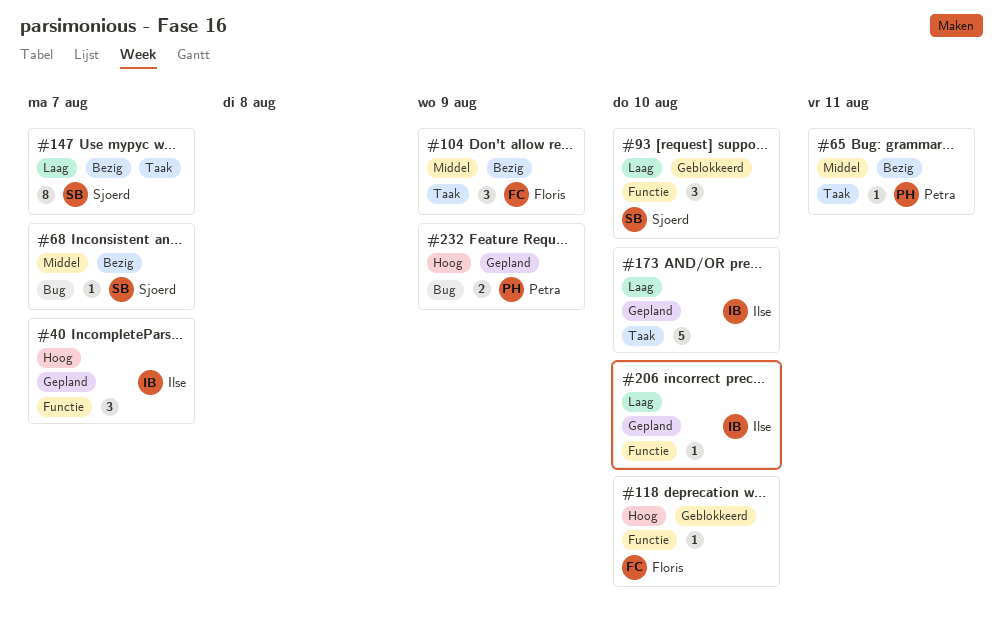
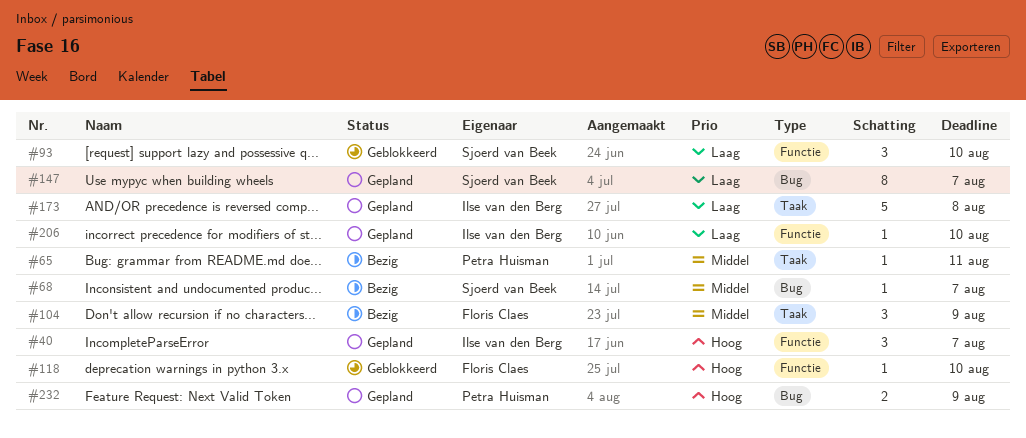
#147, status: Bezig -> Gepland
#147, label: Taak -> Bug
#173, due: Aug 10 -> Aug 8

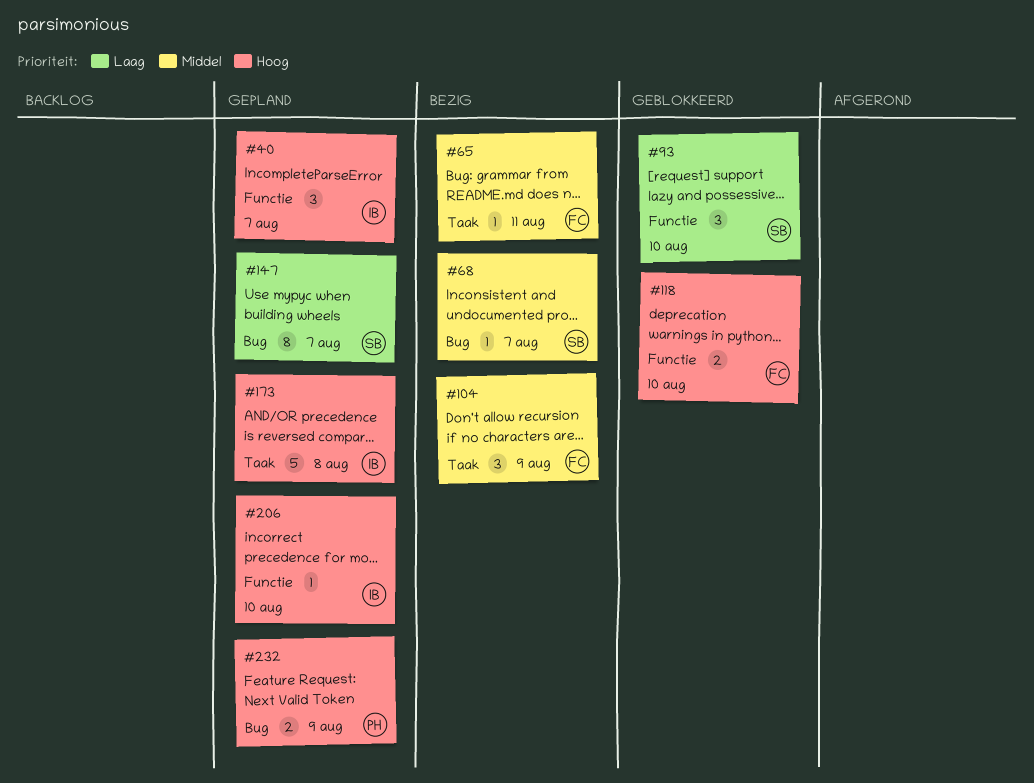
#65, owner: Petra Huisman -> Floris Claes
#118, estimate: 1 -> 2
#173, priority: Laag -> Hoog
#206, priority: Laag -> Hoog

